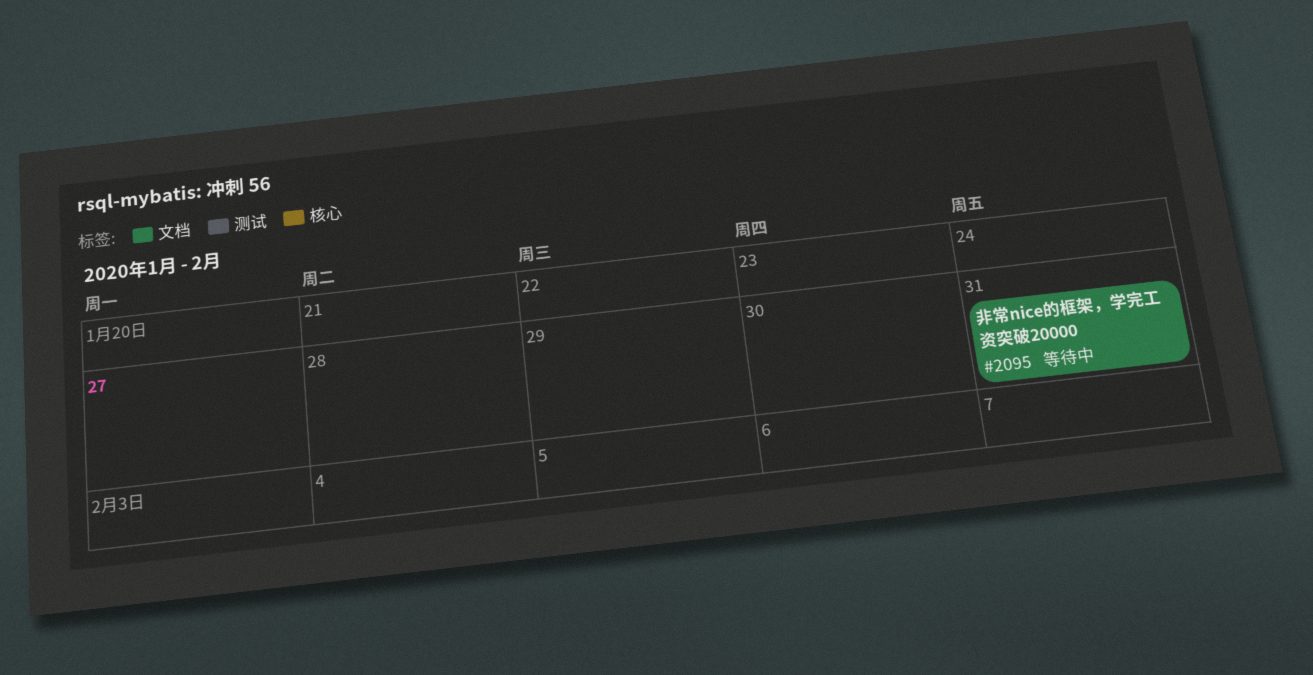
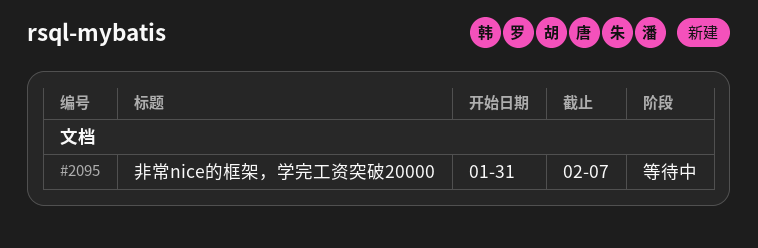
#2095, due: Jan 31 -> Feb 7

